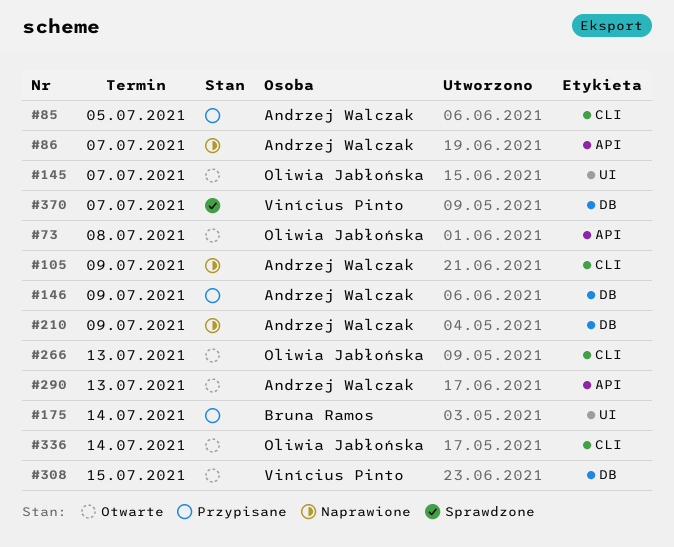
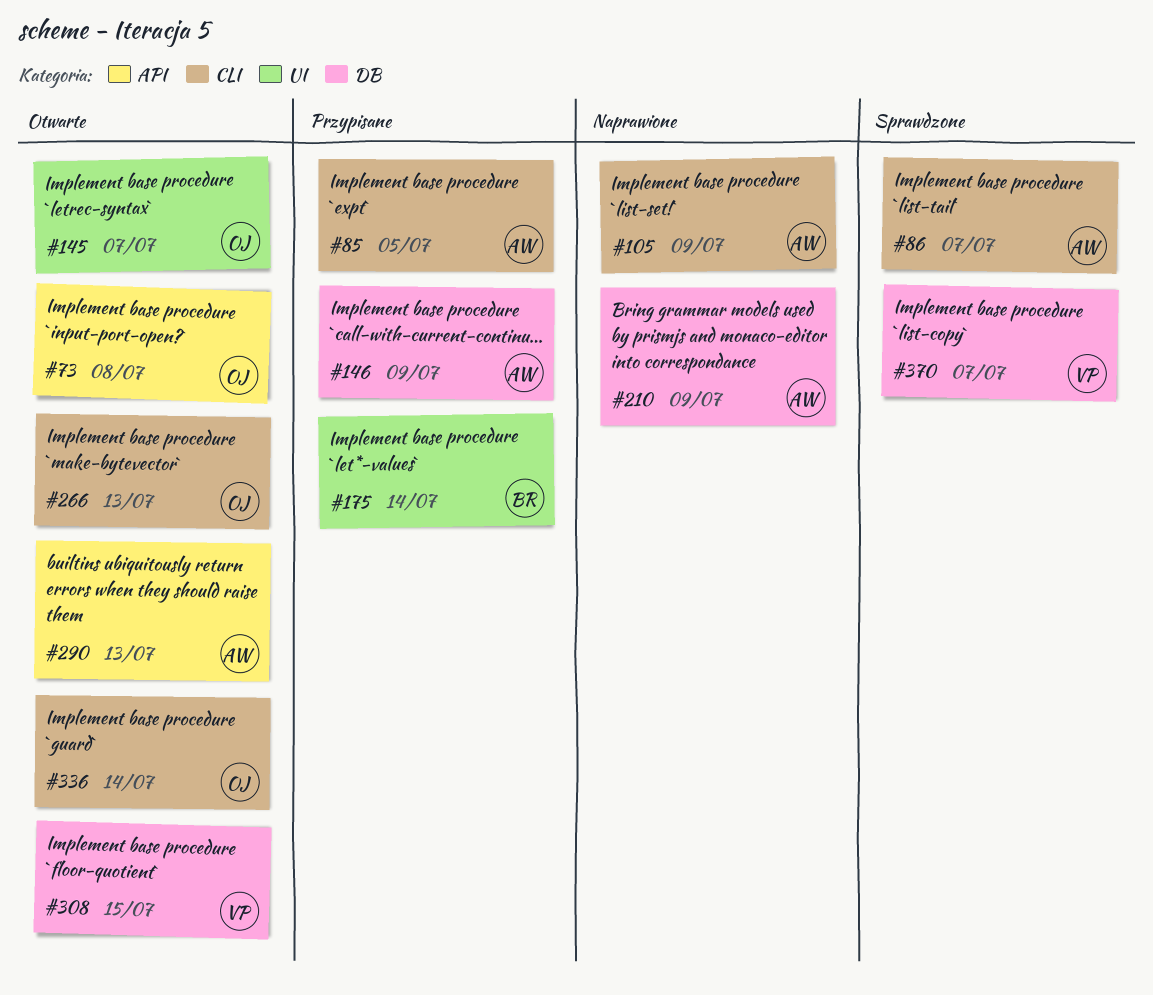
#86, status: Naprawione -> Sprawdzone
#86, label: API -> CLI

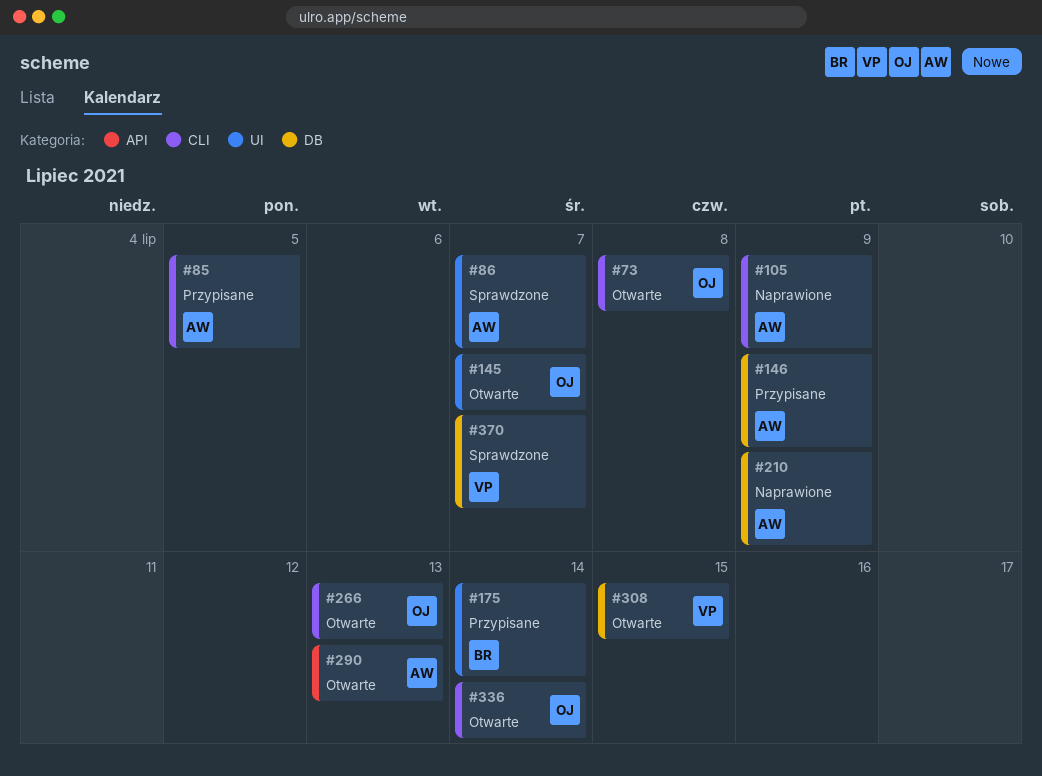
#73, label: API -> CLI
#86, label: CLI -> UI

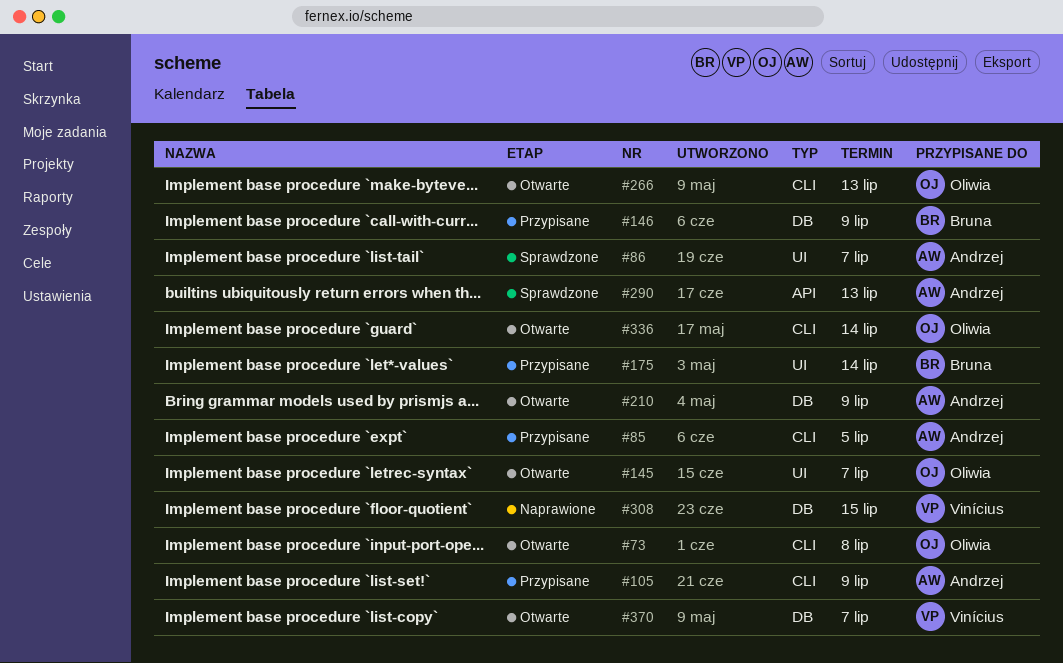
#105, status: Naprawione -> Przypisane
#146, owner: Andrzej -> Bruna
#210, status: Naprawione -> Otwarte
#290, status: Otwarte -> Sprawdzone
#308, status: Otwarte -> Naprawione
#370, status: Sprawdzone -> Otwarte

